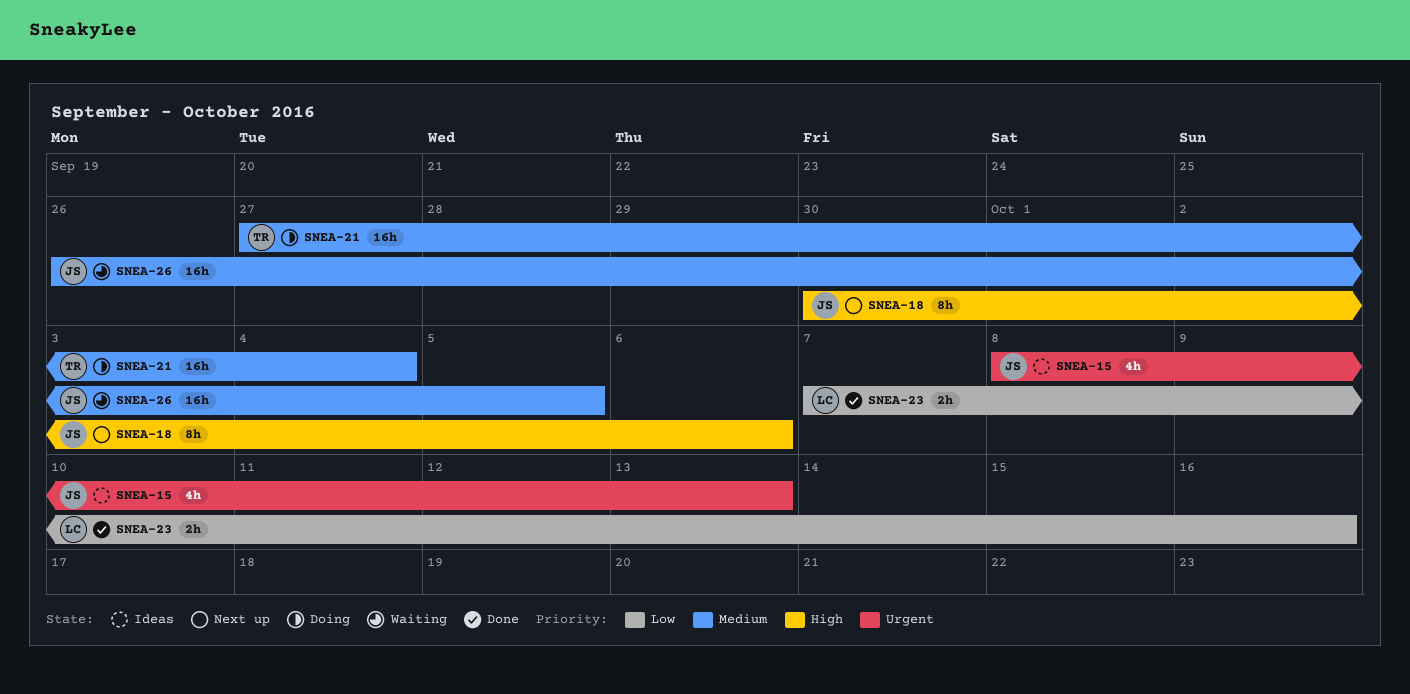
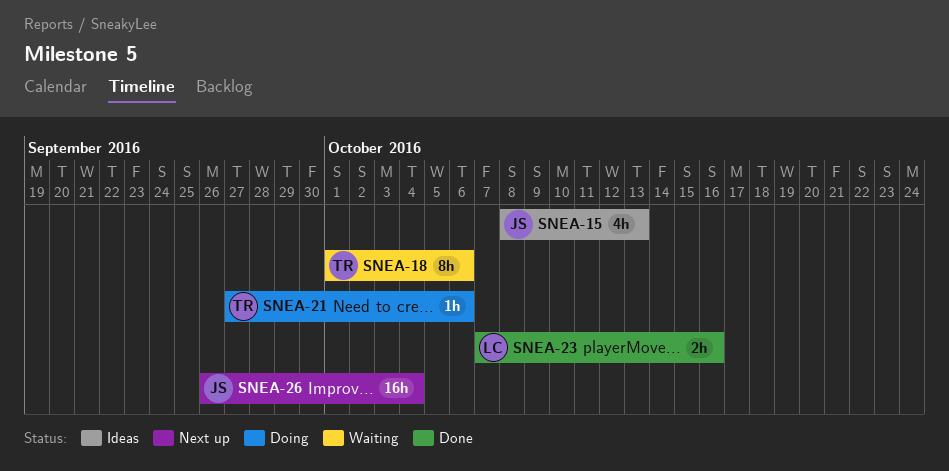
SNEA-18, status: Next up -> Waiting
SNEA-18, owner: JS -> TR
SNEA-18, start: Sep 30 -> Oct 1
SNEA-21, estimate: 16h -> 1h
SNEA-21, due: Oct 4 -> Oct 6
SNEA-26, status: Waiting -> Next up
SNEA-26, due: Oct 5 -> Oct 4

